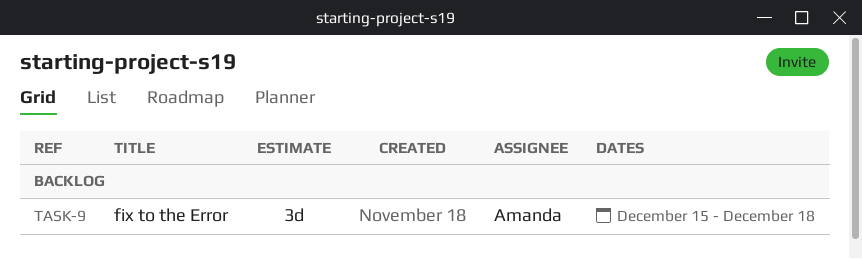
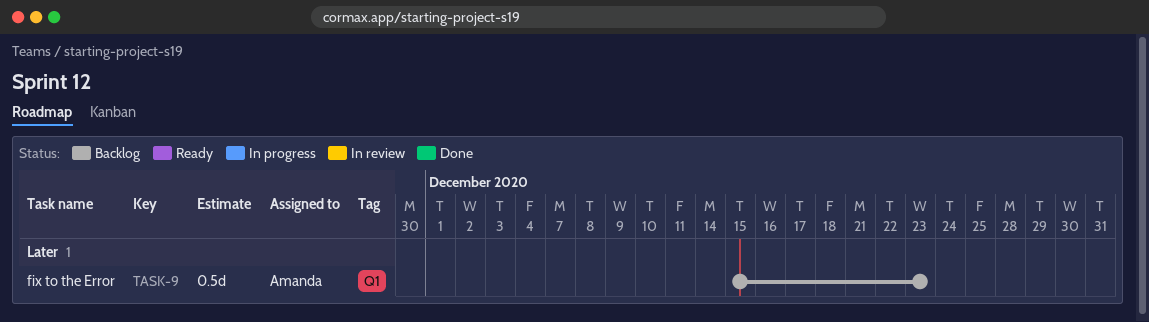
TASK-9, estimate: 3d -> 0.5d
TASK-9, due: Dec 18 -> Dec 23

